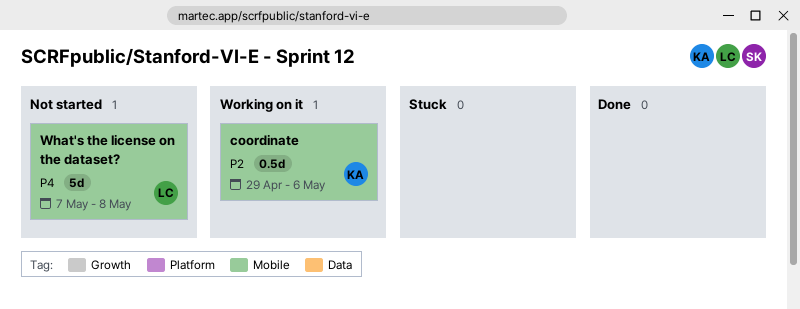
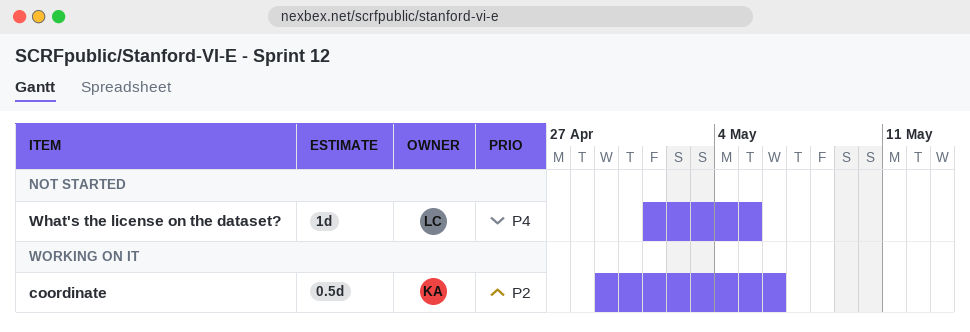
What's the license on the dataset?, estimate: 5d -> 1d
What's the license on the dataset?, start: May 7 -> May 1
What's the license on the dataset?, due: May 8 -> May 5

